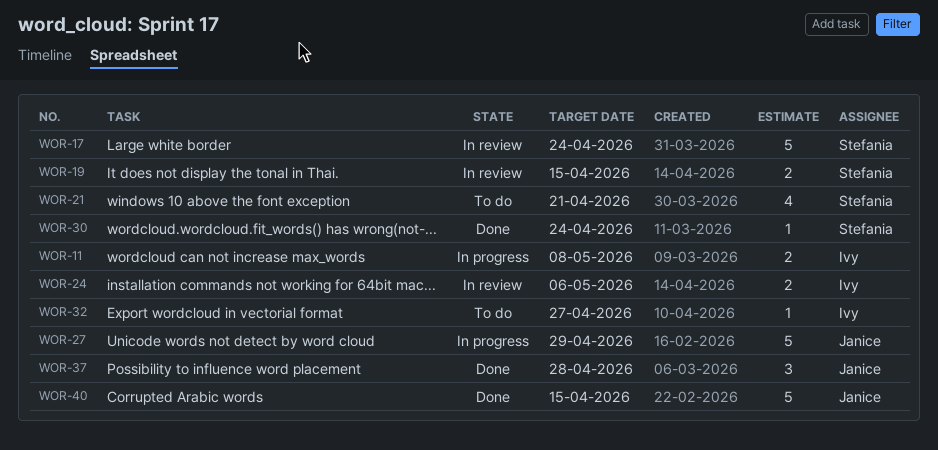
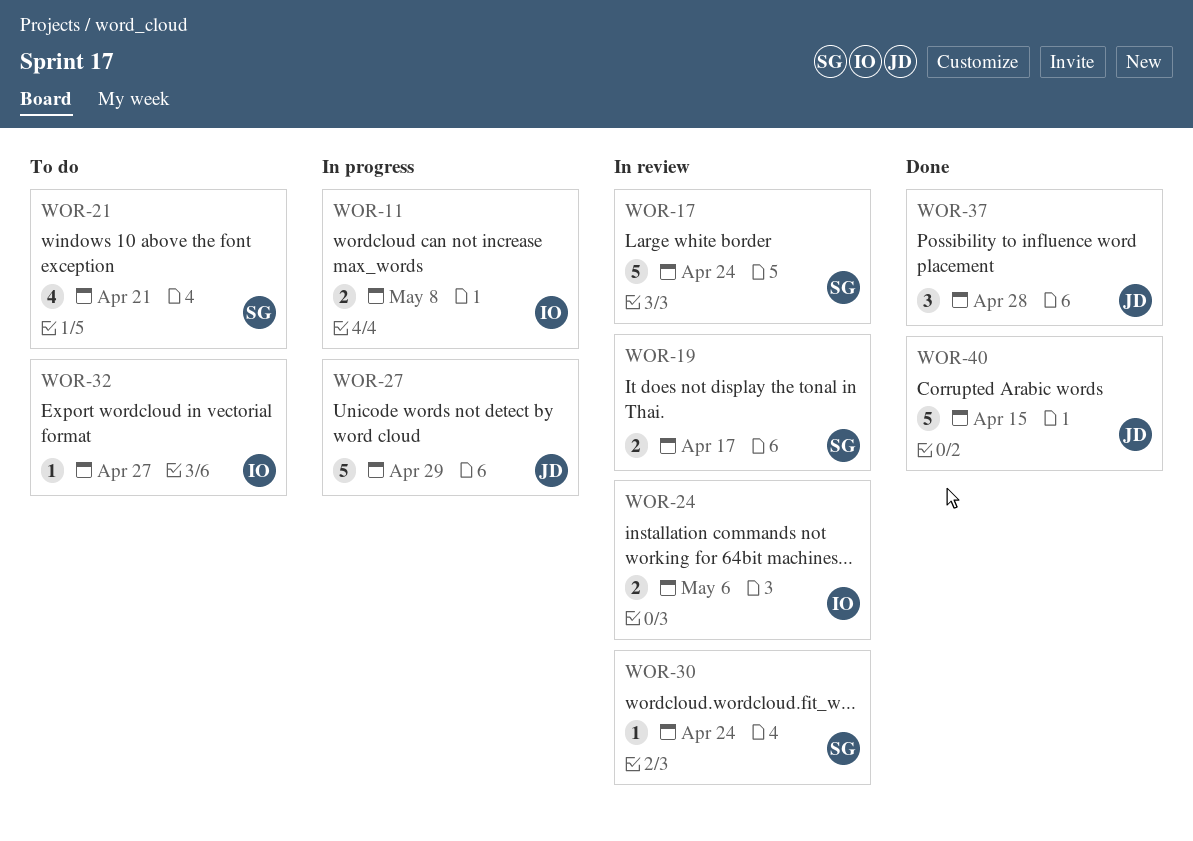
WOR-19, due: Apr 15 -> Apr 17
WOR-30, status: Done -> In review

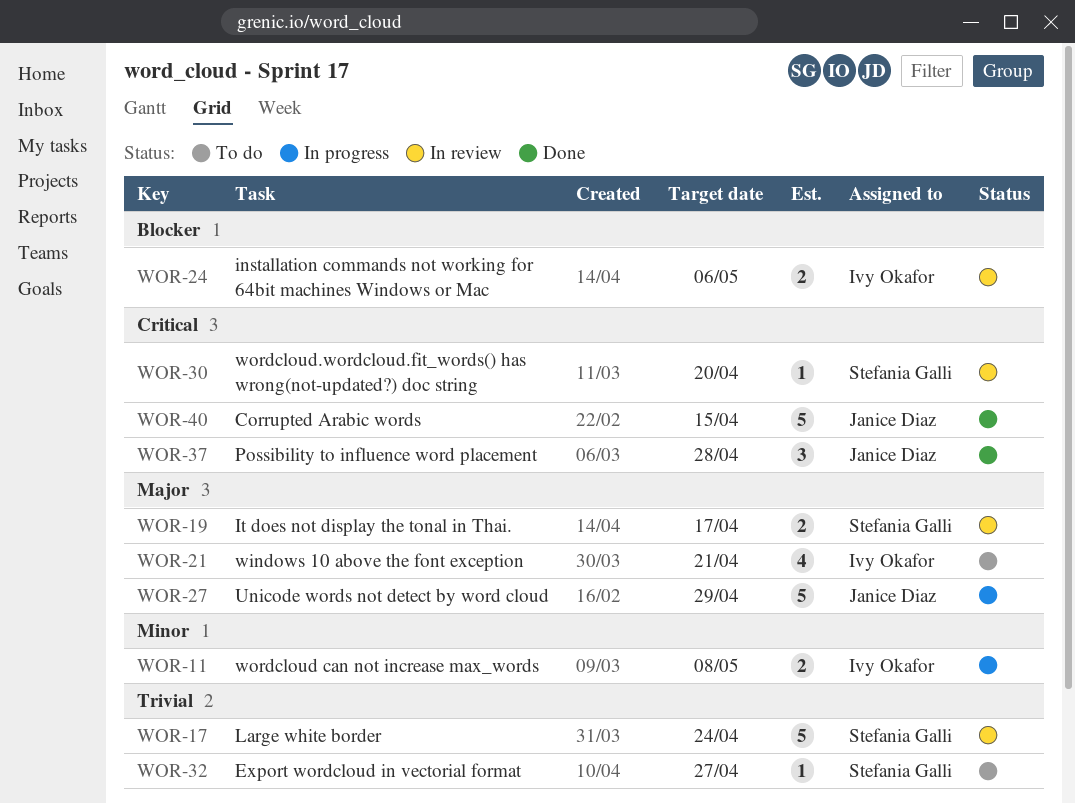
WOR-21, owner: Stefania Galli -> Ivy Okafor
WOR-30, due: Apr 24 -> Apr 20
WOR-32, owner: Ivy Okafor -> Stefania Galli

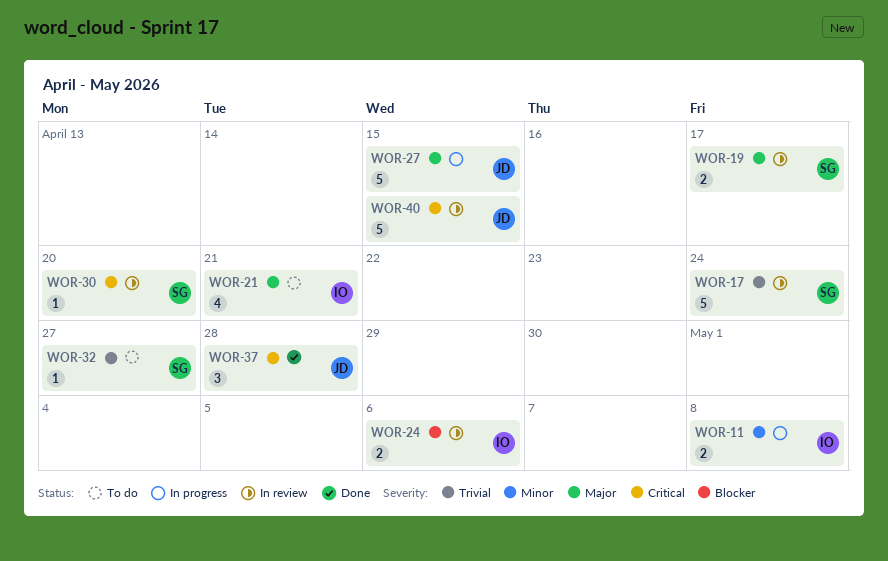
WOR-27, due: Apr 29 -> Apr 15
WOR-40, status: Done -> In review

